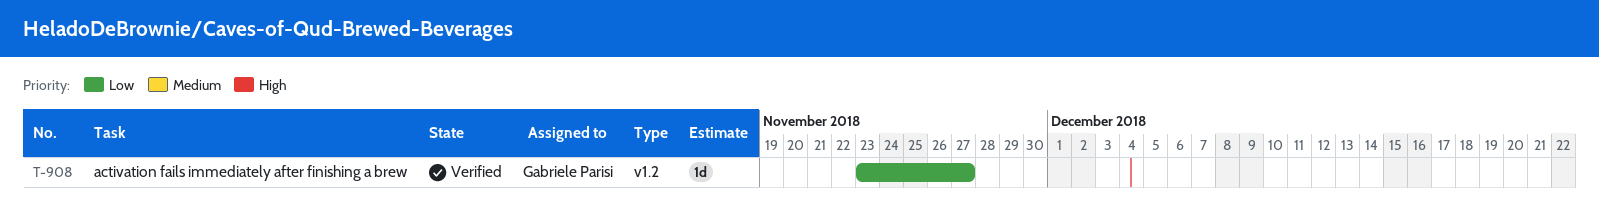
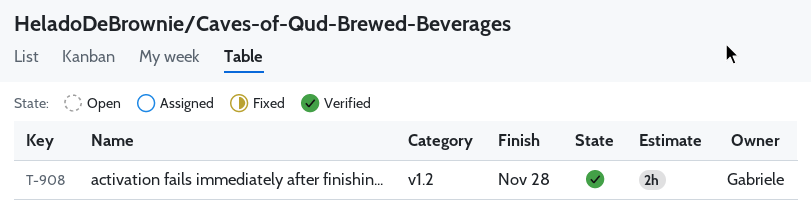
T-908, estimate: 1d -> 2h
T-908, due: Nov 27 -> Nov 28

